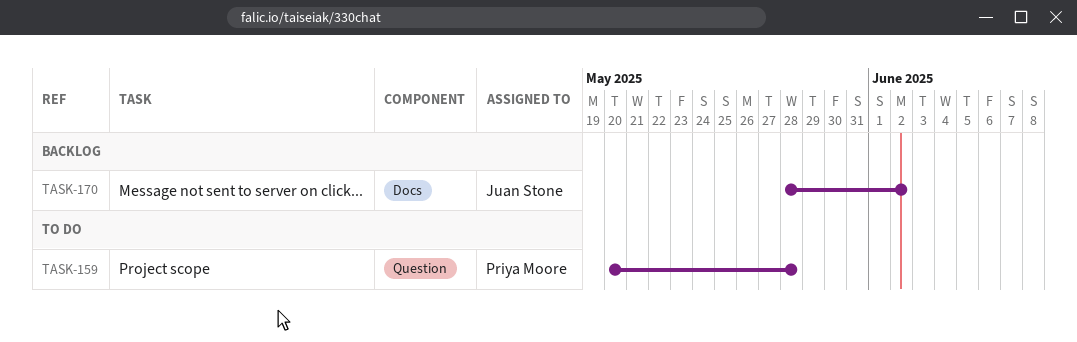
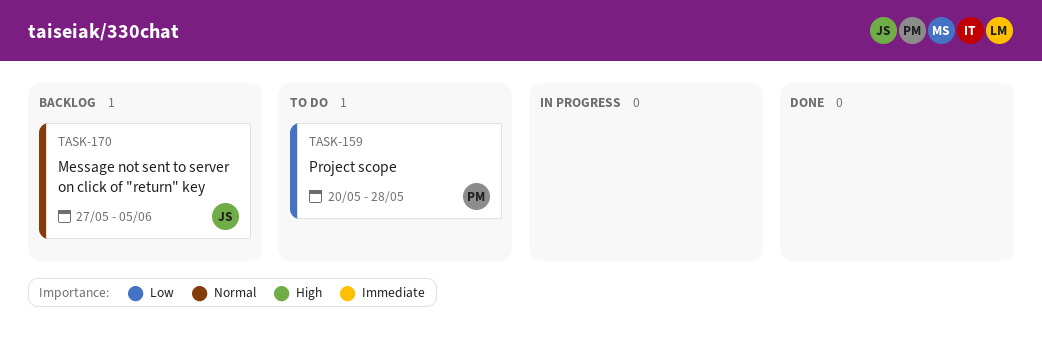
TASK-170, start: May 28 -> May 27
TASK-170, due: Jun 2 -> Jun 5

